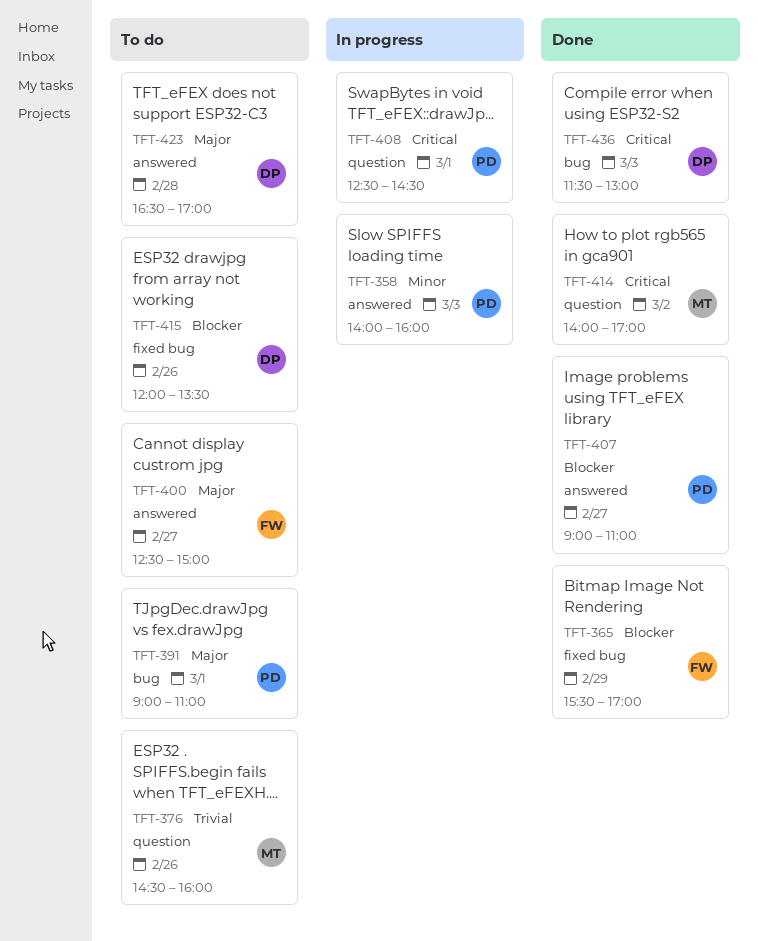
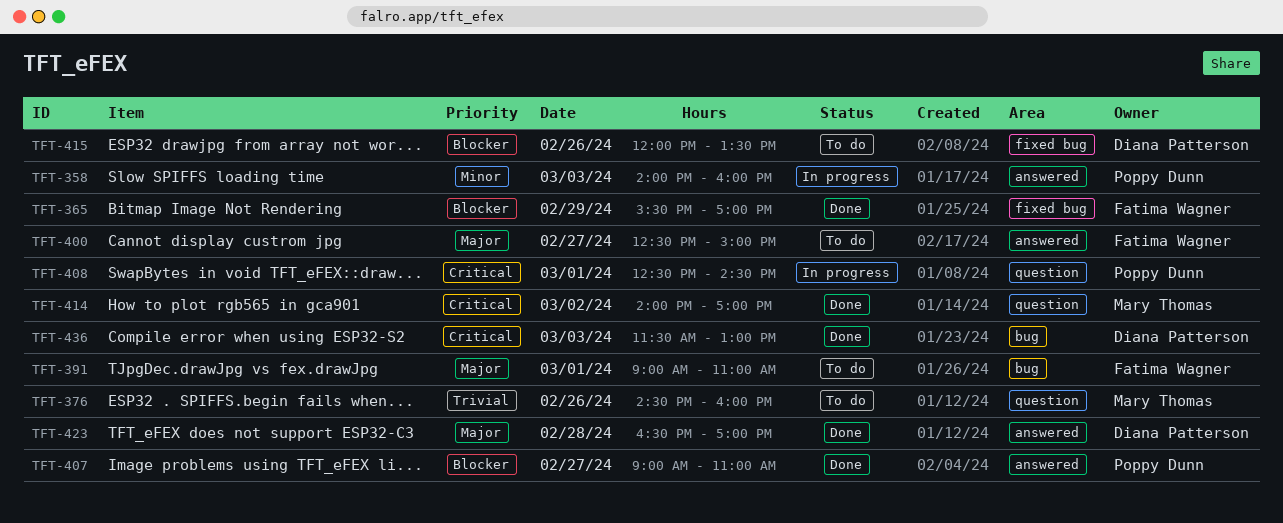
TFT-391, owner: Poppy Dunn -> Fatima Wagner
TFT-423, status: To do -> Done

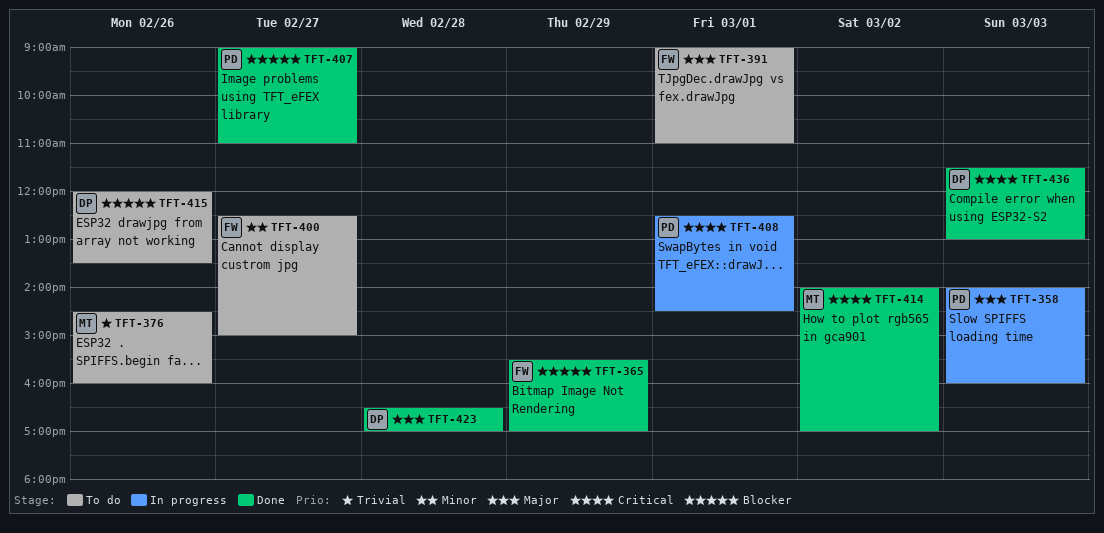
TFT-358, priority: Minor -> Major
TFT-400, priority: Major -> Minor

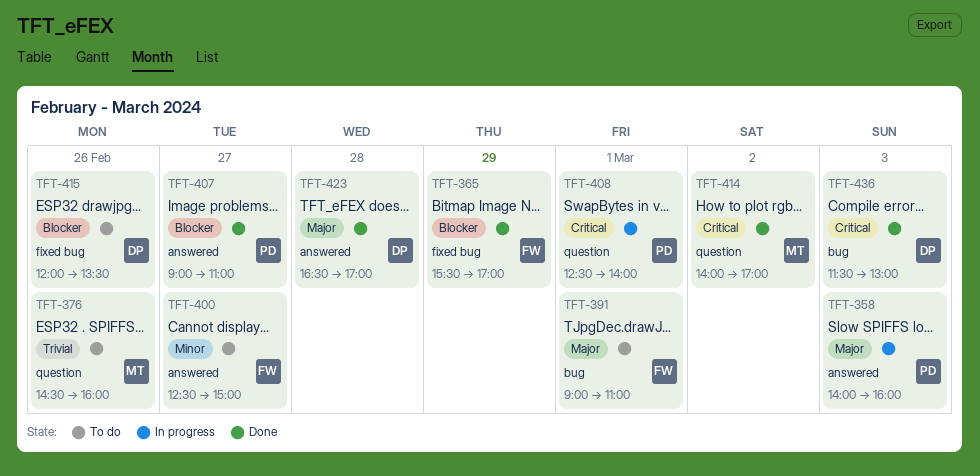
TFT-408, ends: 14:30 -> 14:00

